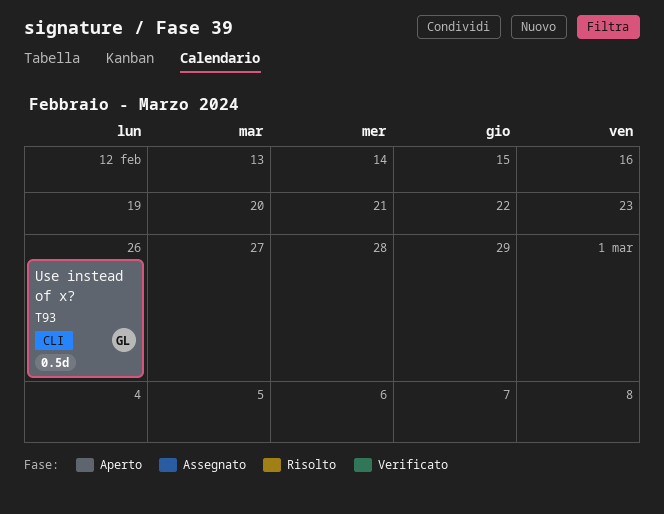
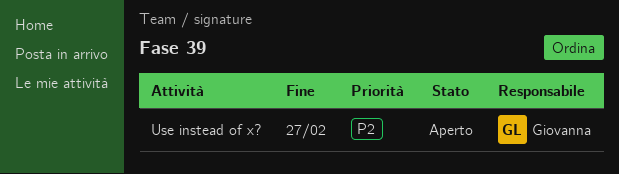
Use instead of x?, due: Feb 26 -> Feb 27

